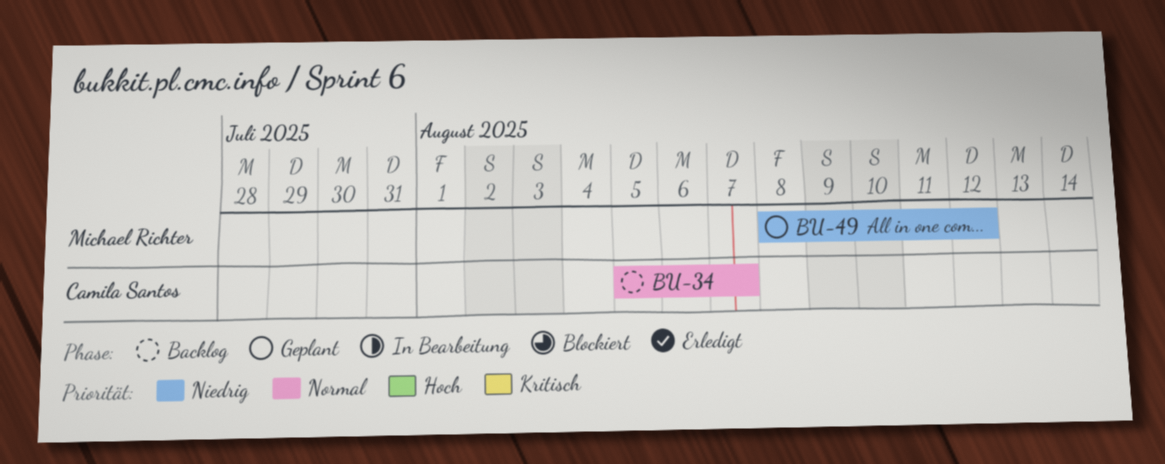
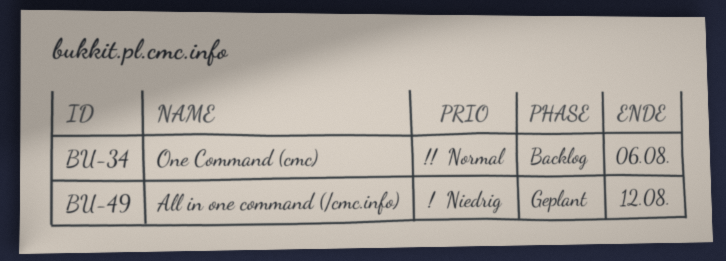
BU-34, due: Aug 7 -> Aug 6

